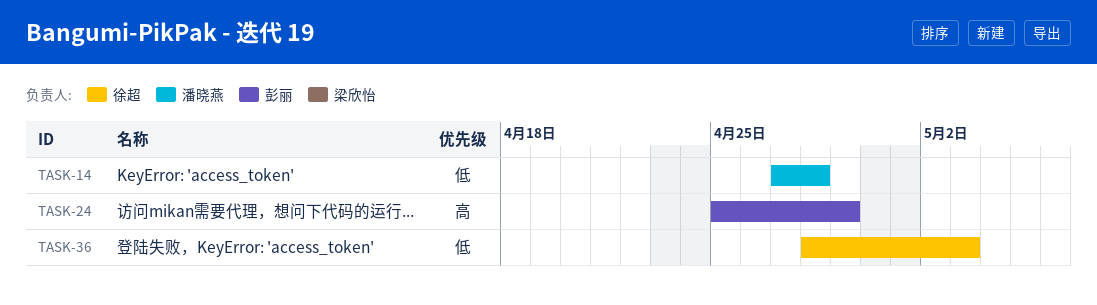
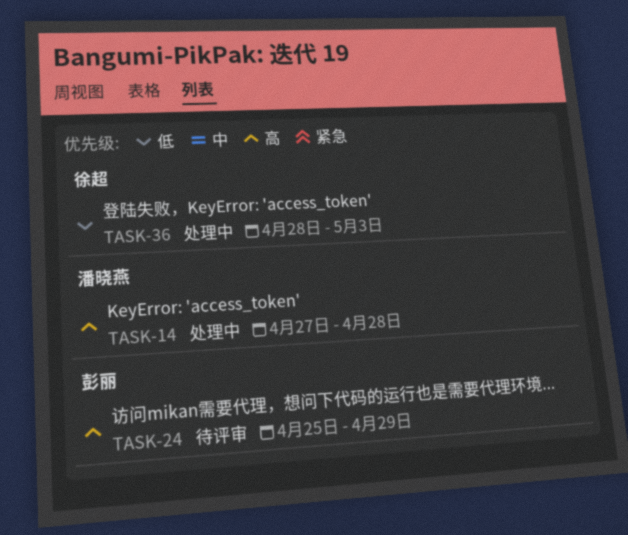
TASK-14, priority: 低 -> 高

